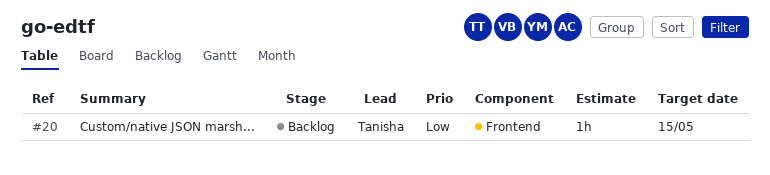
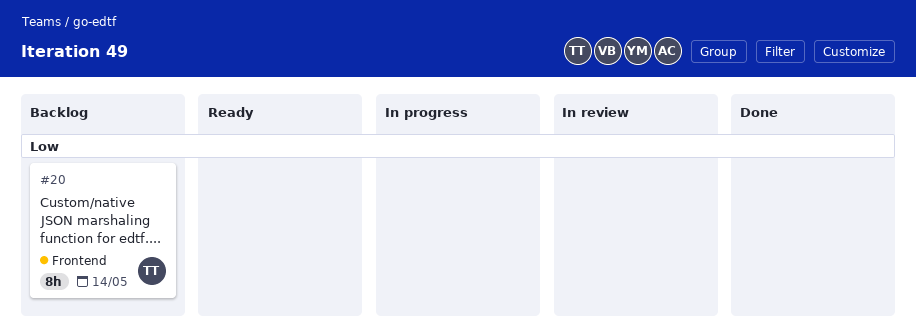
#20, estimate: 1h -> 8h
#20, due: May 15 -> May 14

